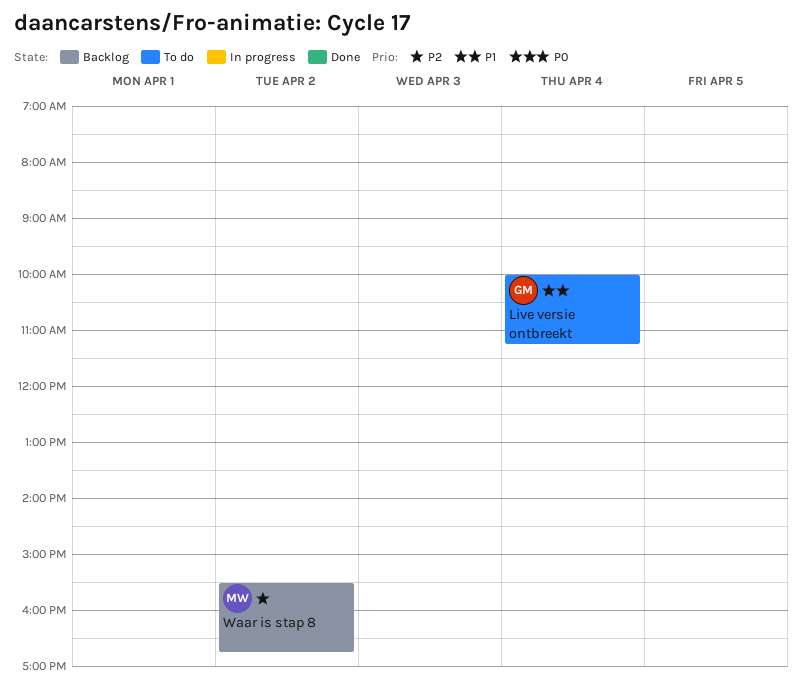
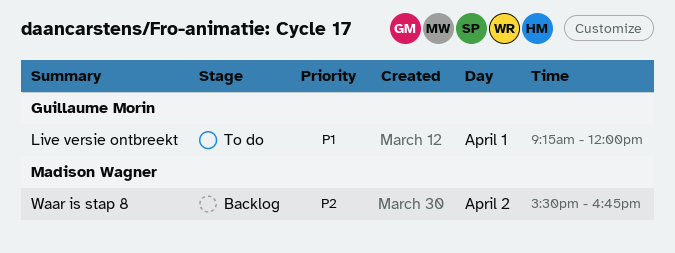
Live versie ontbreekt, day: Apr 4 -> Apr 1
Live versie ontbreekt, begins: 10:00 -> 09:15
Live versie ontbreekt, ends: 11:15 -> 12:00

